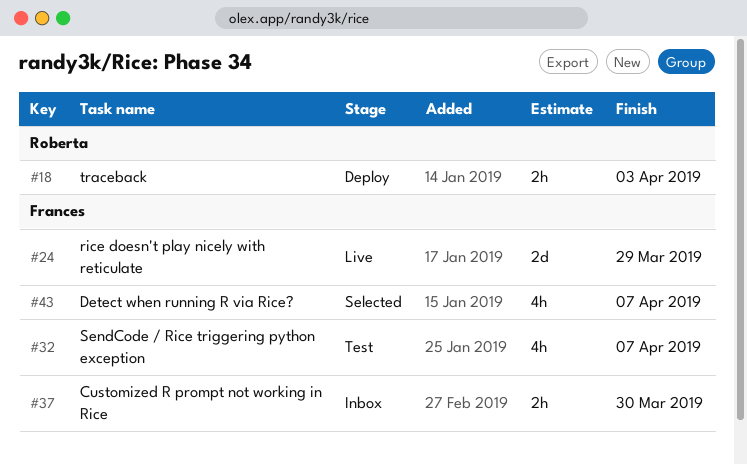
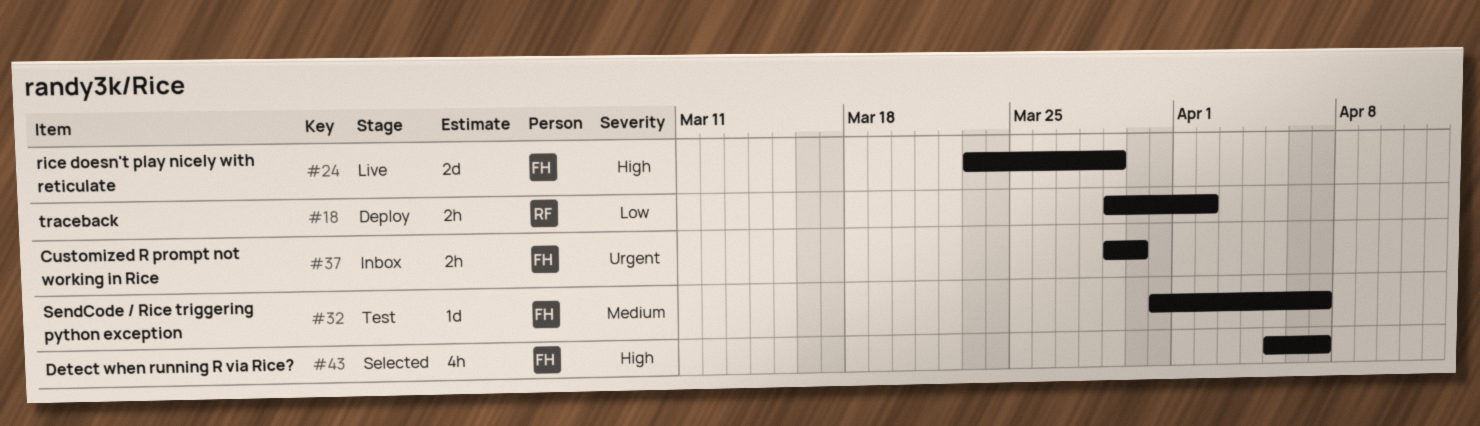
#18, due: Apr 3 -> Apr 2
#32, estimate: 4h -> 1d

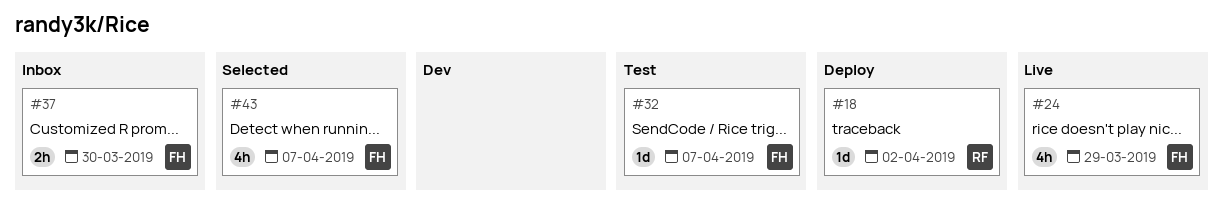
#18, estimate: 2h -> 1d
#24, estimate: 2d -> 4h

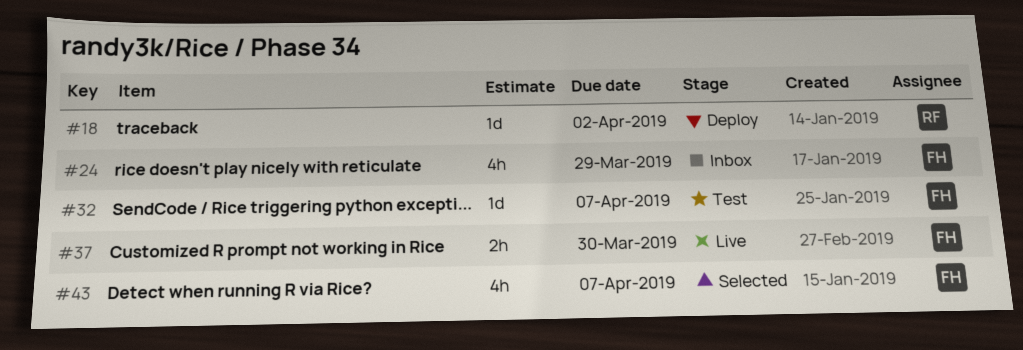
#24, status: Live -> Inbox
#37, status: Inbox -> Live

